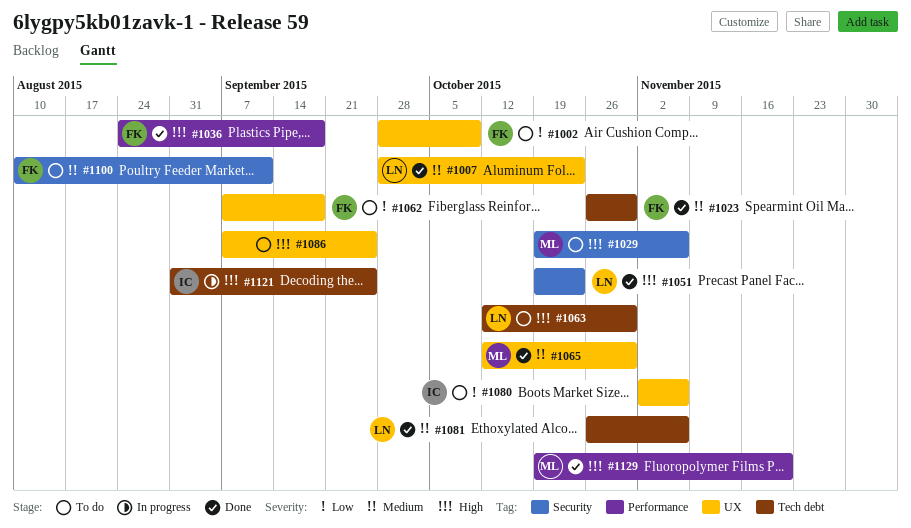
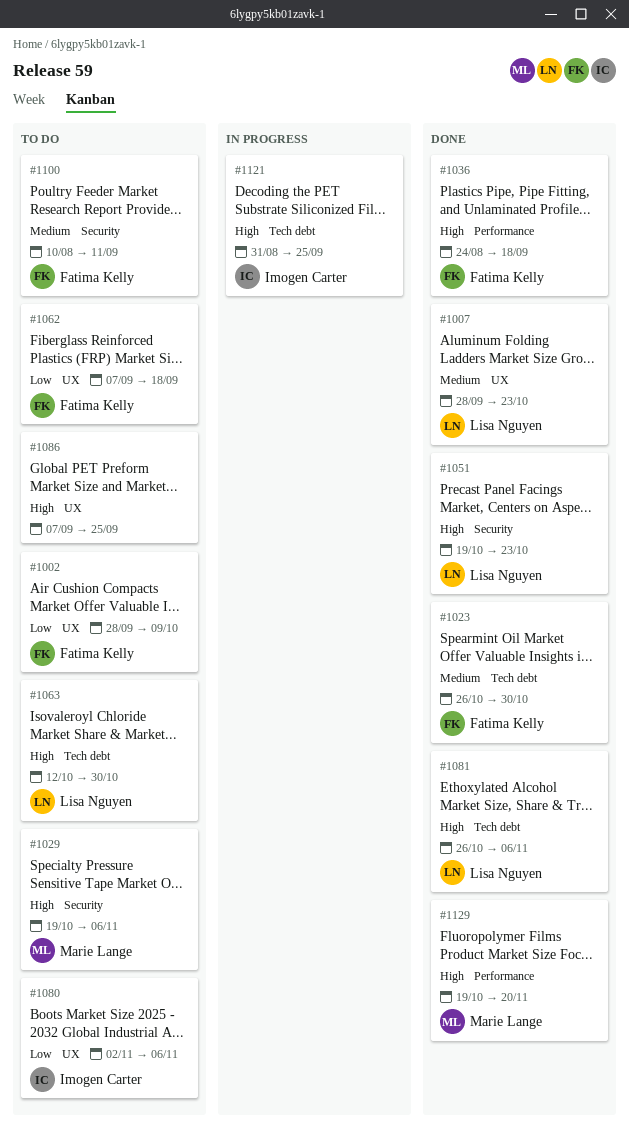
#1065: present -> none
#1081, priority: Medium -> High

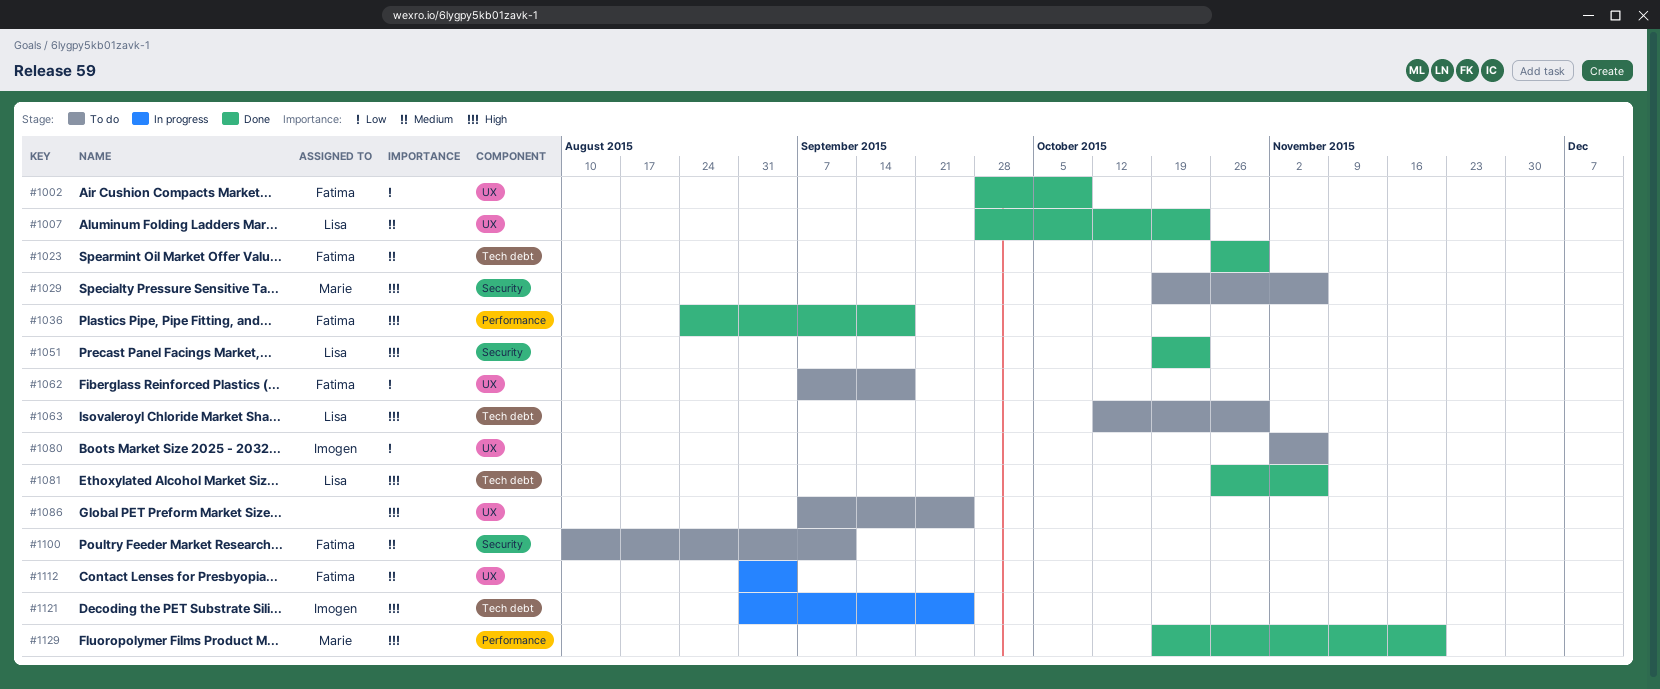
#1002, status: To do -> Done
#1112: none -> present

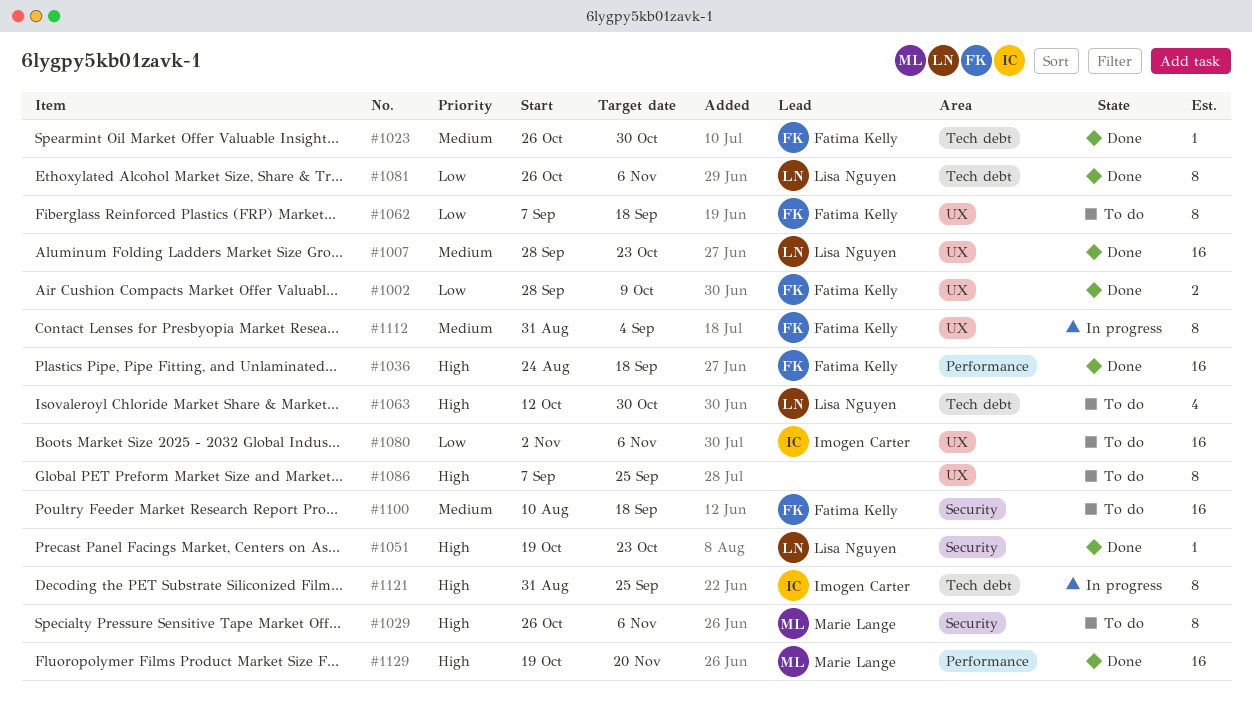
#1029, start: Oct 19 -> Oct 26
#1081, priority: High -> Low
#1100, due: Sep 11 -> Sep 18

